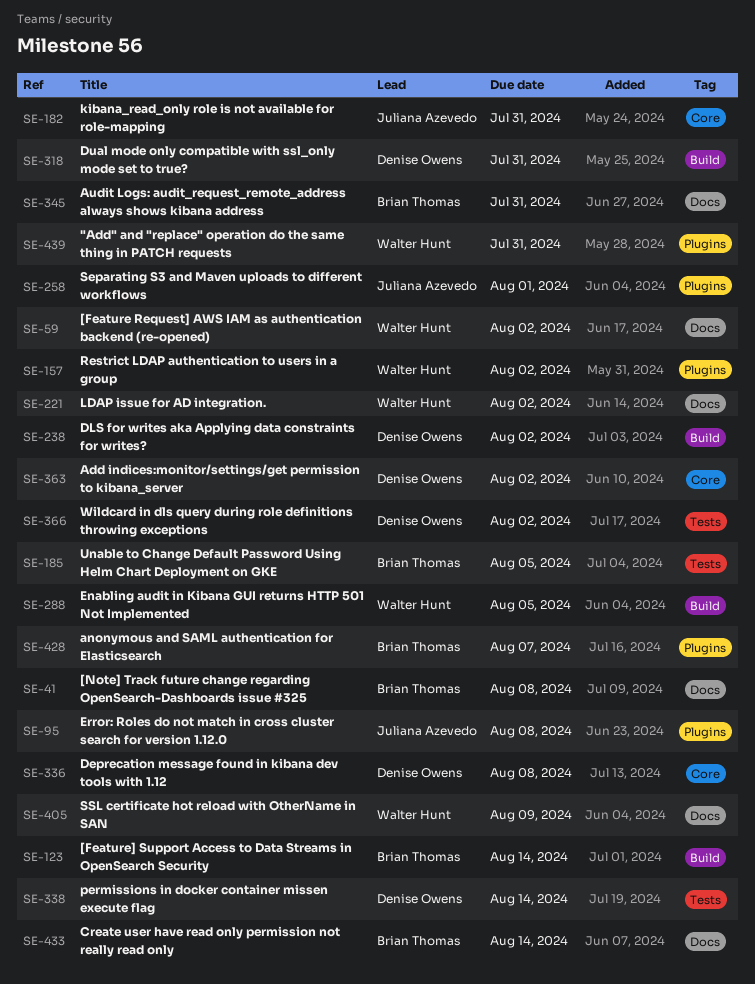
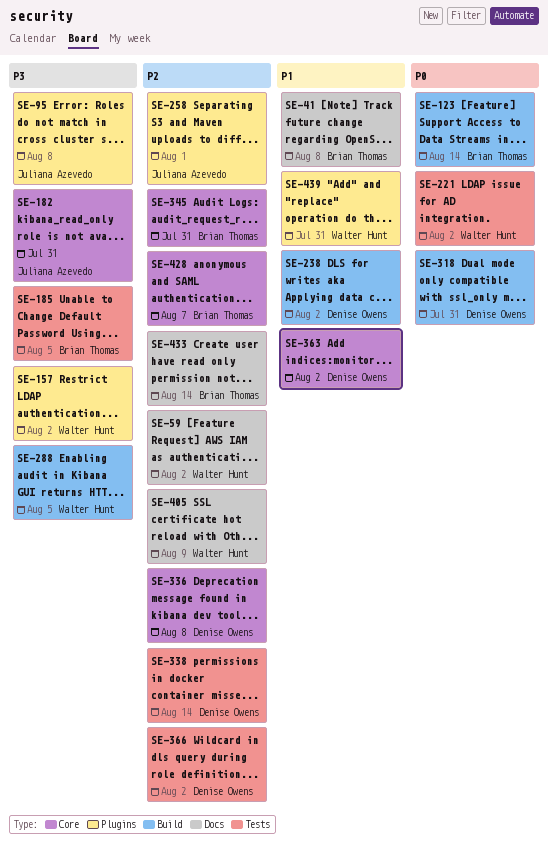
SE-221, label: Docs -> Tests
SE-345, label: Docs -> Core
SE-428, label: Plugins -> Core

